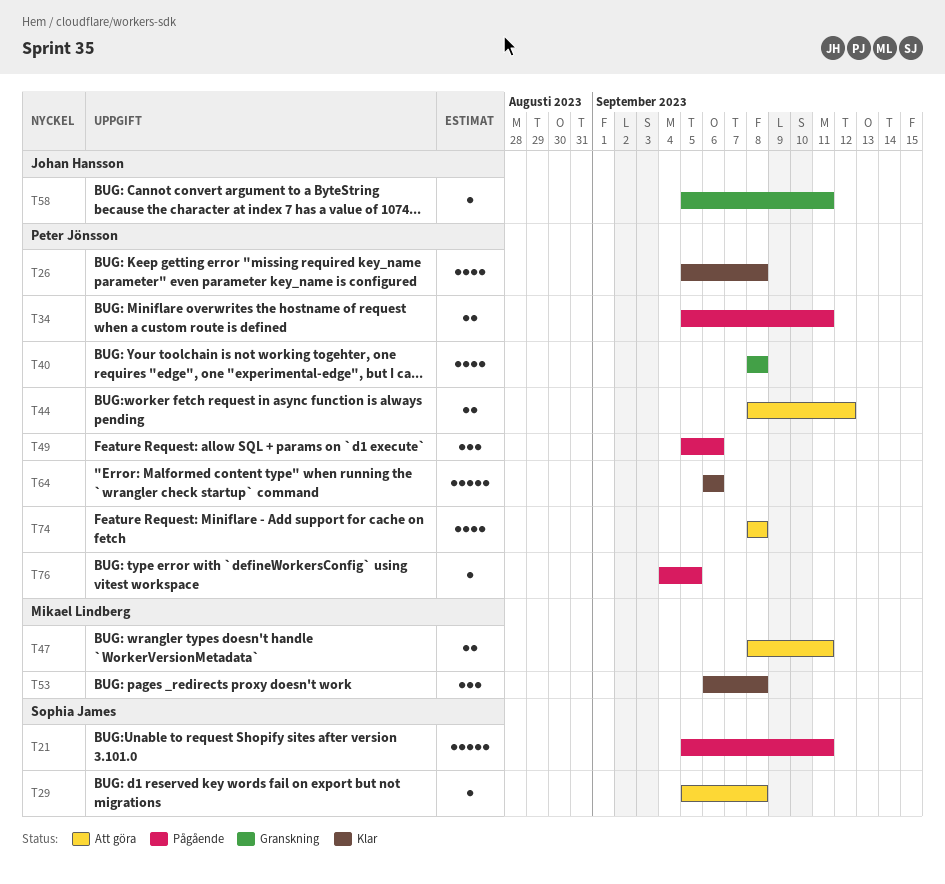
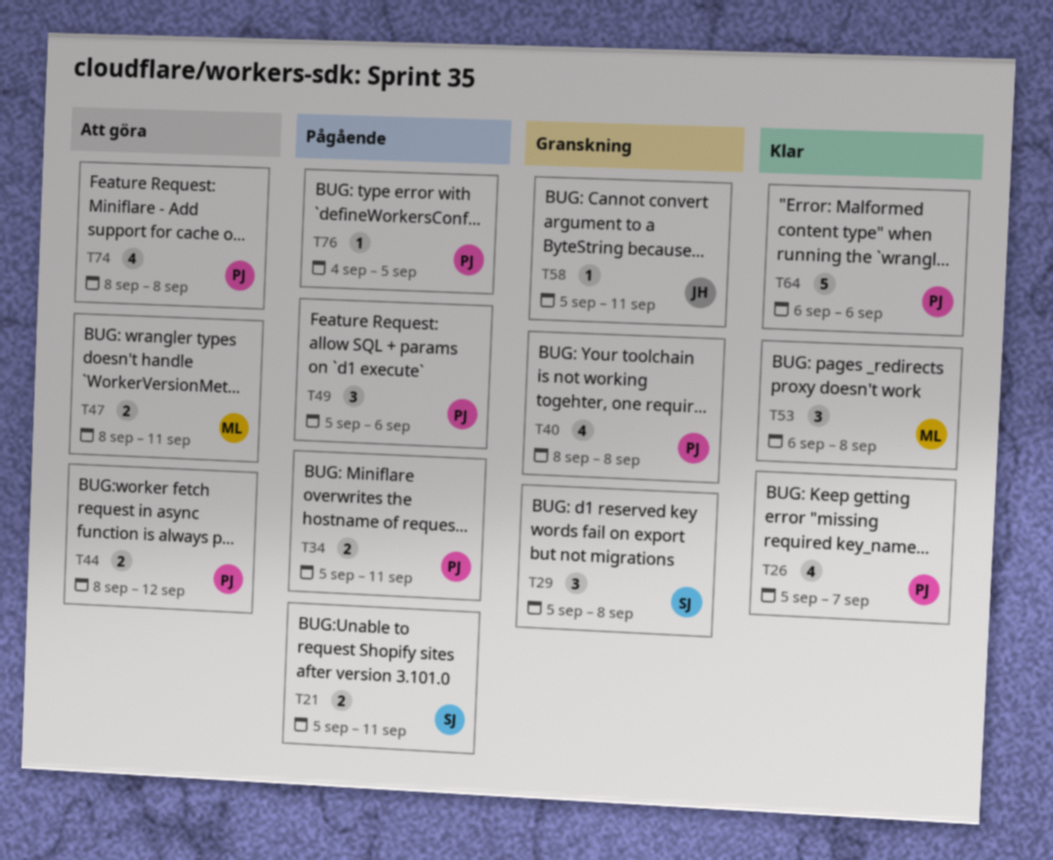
T21, estimate: 5 -> 2
T26, due: Sep 8 -> Sep 7
T29, status: Att göra -> Granskning
T29, estimate: 1 -> 3

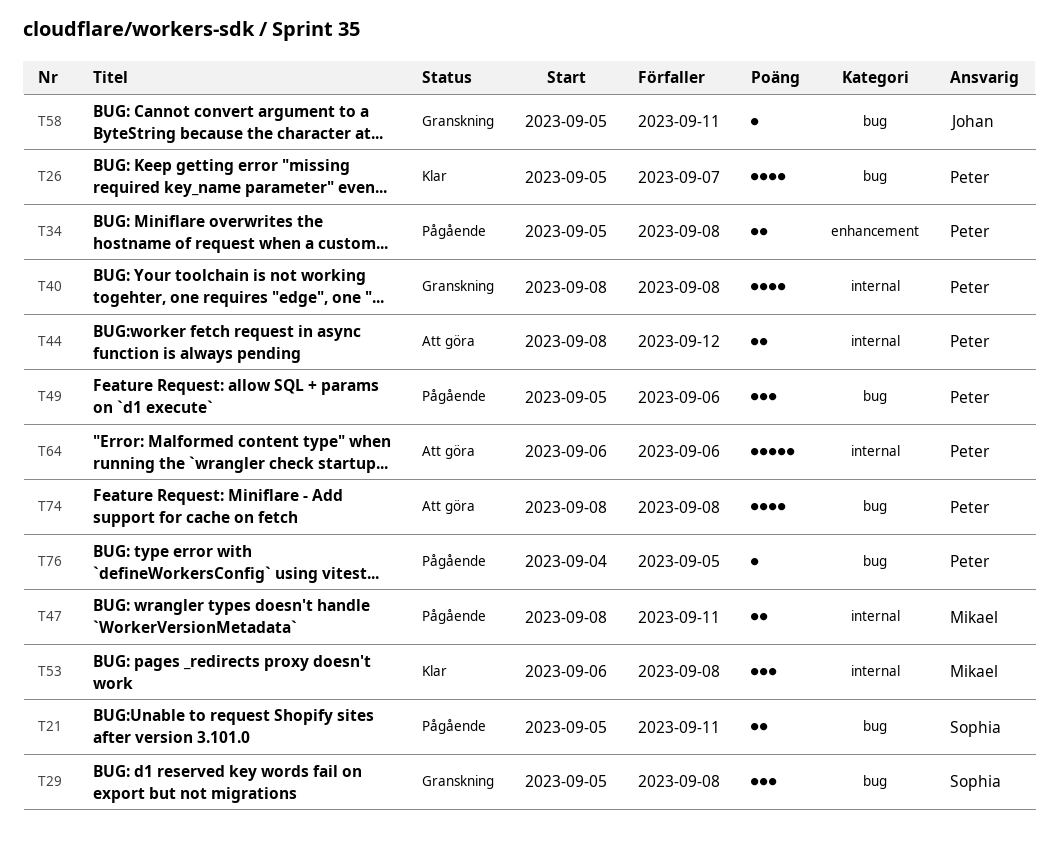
T34, due: Sep 11 -> Sep 8
T47, status: Att göra -> Pågående
T64, status: Klar -> Att göra

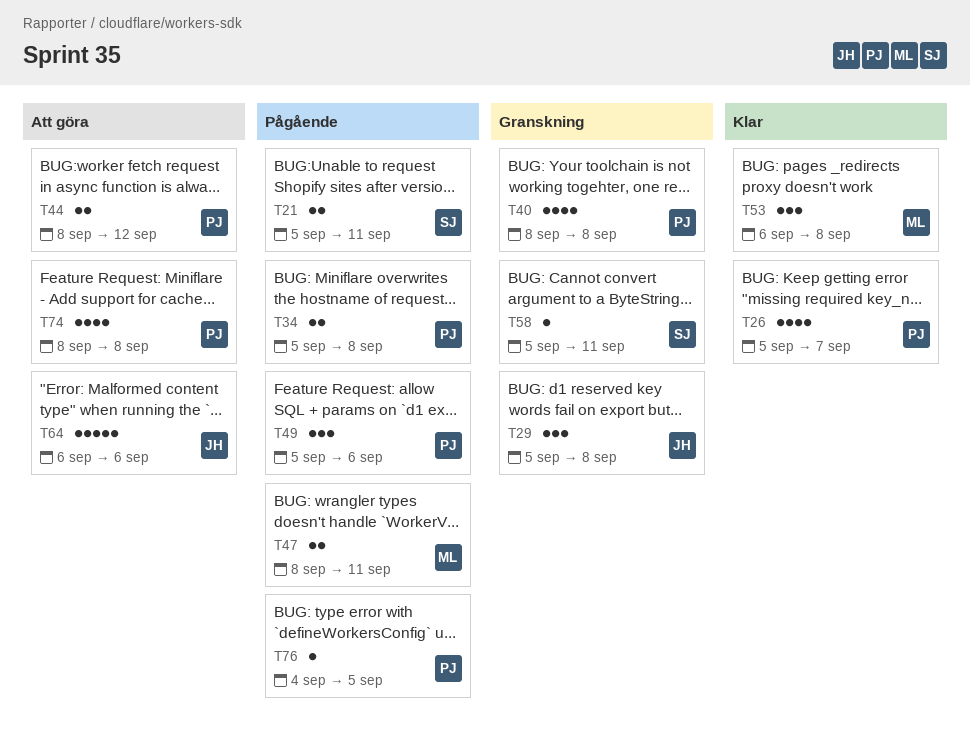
T29, owner: Sophia -> Johan
T58, owner: Johan -> Sophia
T64, owner: Peter -> Johan

